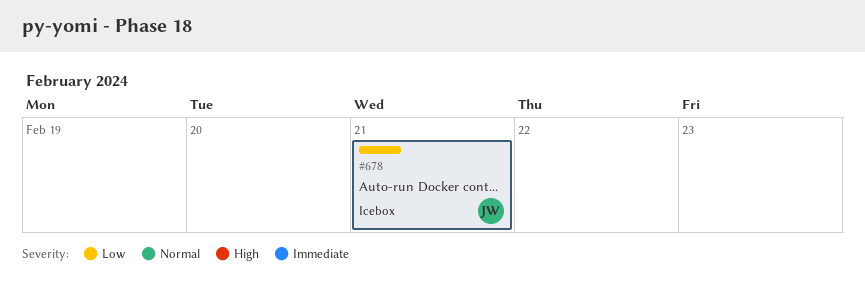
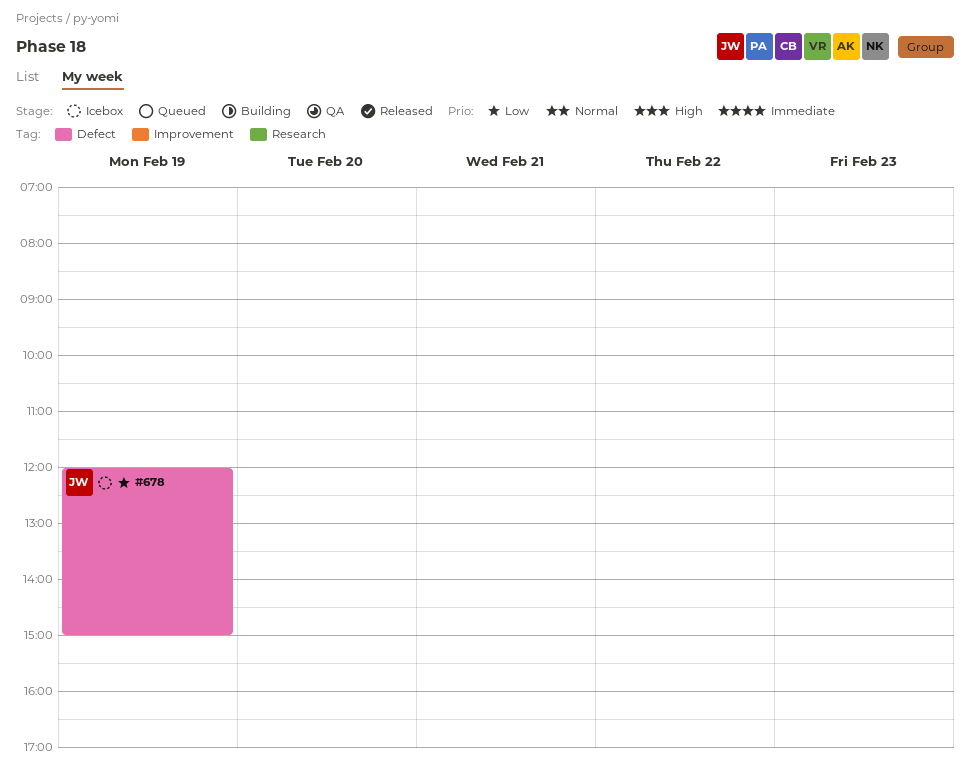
#678, day: Feb 21 -> Feb 19

